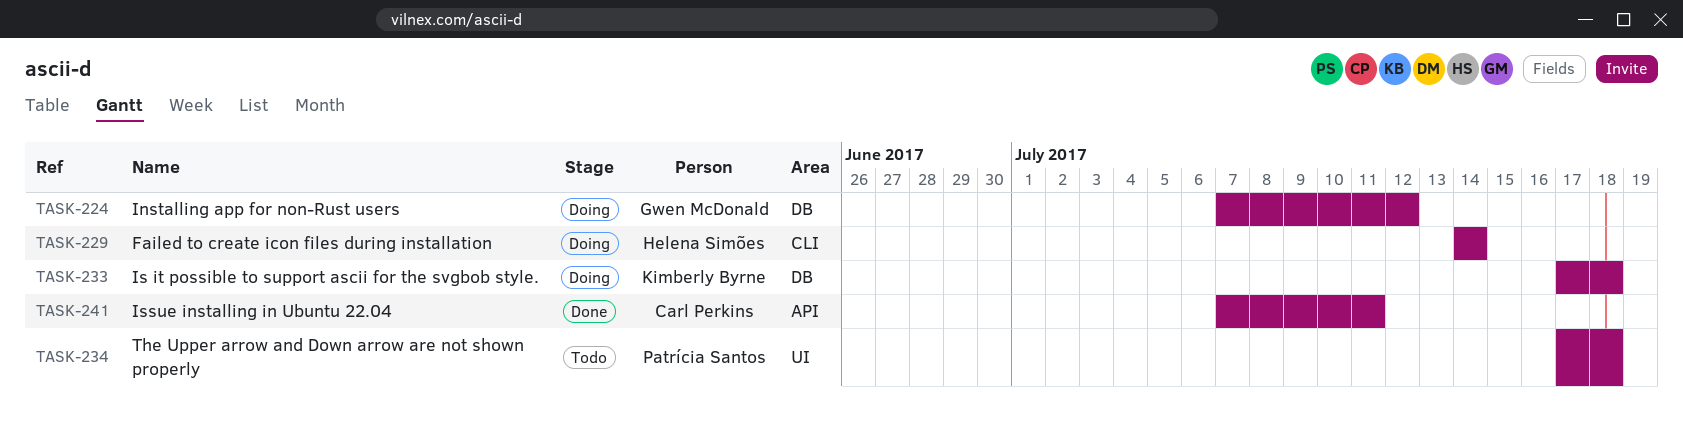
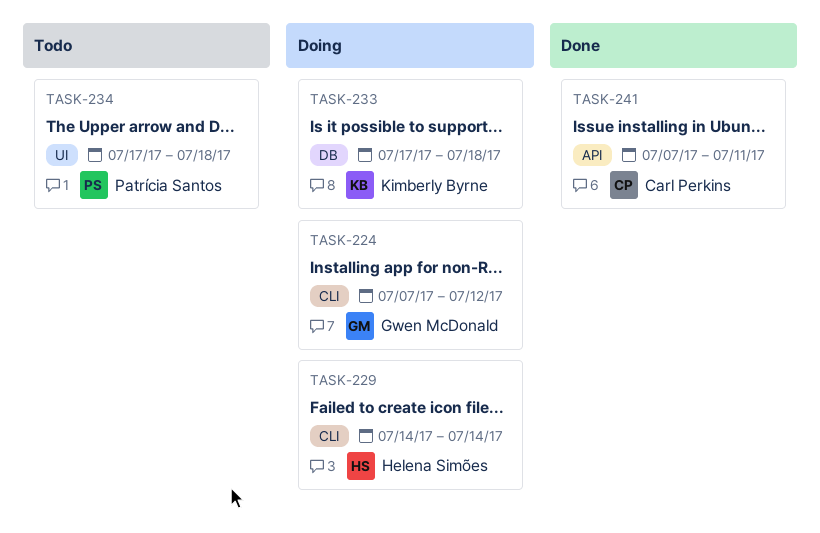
TASK-224, label: DB -> CLI

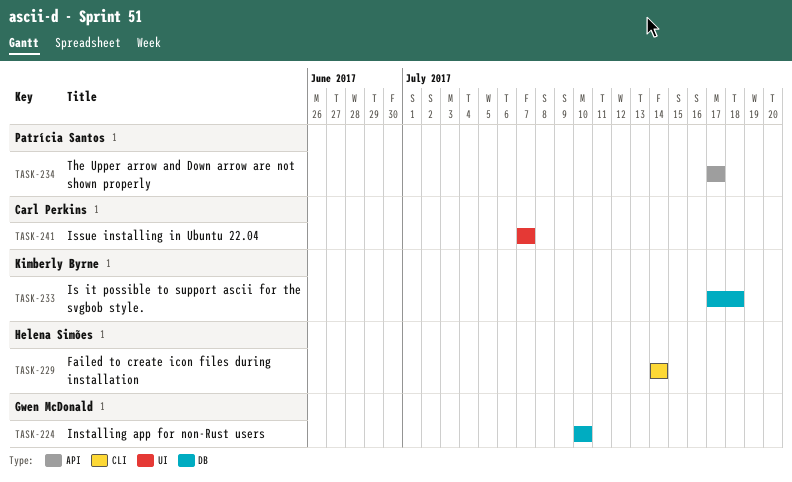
TASK-224, label: CLI -> DB
TASK-224, start: Jul 7 -> Jul 10
TASK-224, due: Jul 12 -> Jul 10
TASK-234, label: UI -> API
TASK-234, due: Jul 18 -> Jul 17
TASK-241, label: API -> UI
TASK-241, due: Jul 11 -> Jul 7

